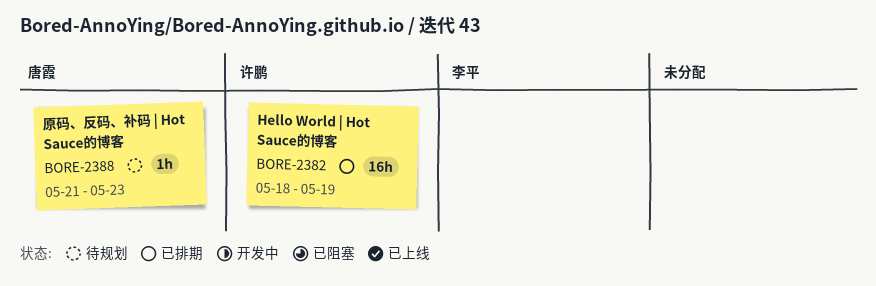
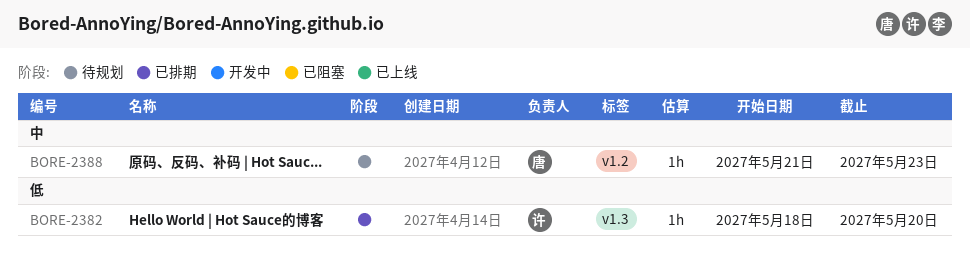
BORE-2382, estimate: 16h -> 1h
BORE-2382, due: May 19 -> May 20

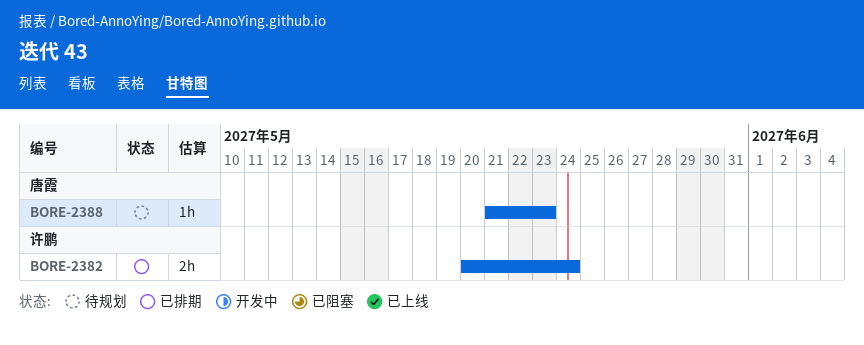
BORE-2382, estimate: 1h -> 2h
BORE-2382, start: May 18 -> May 20
BORE-2382, due: May 20 -> May 24

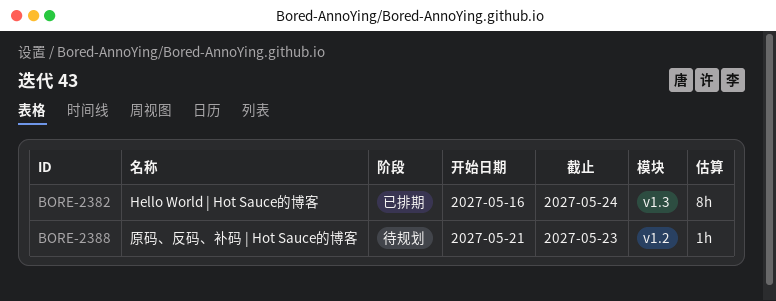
BORE-2382, estimate: 2h -> 8h
BORE-2382, start: May 20 -> May 16

